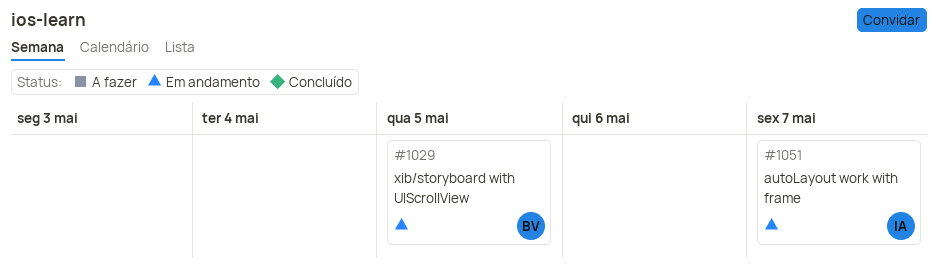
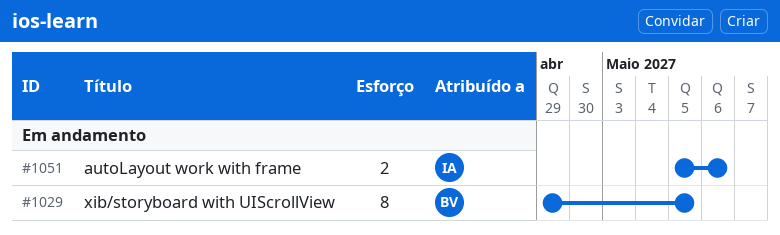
#1051, due: May 7 -> May 6

